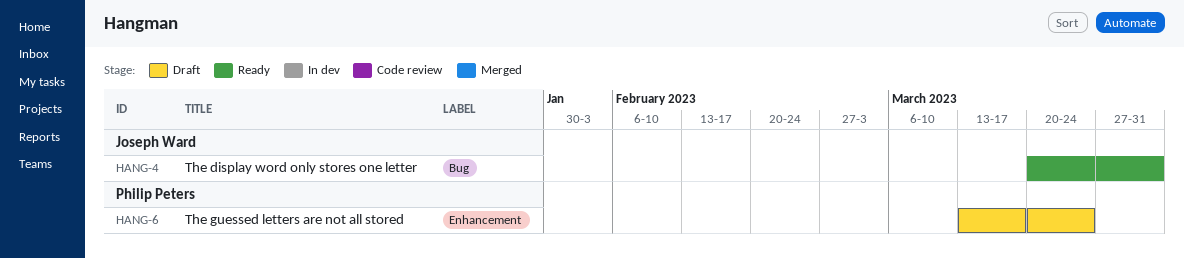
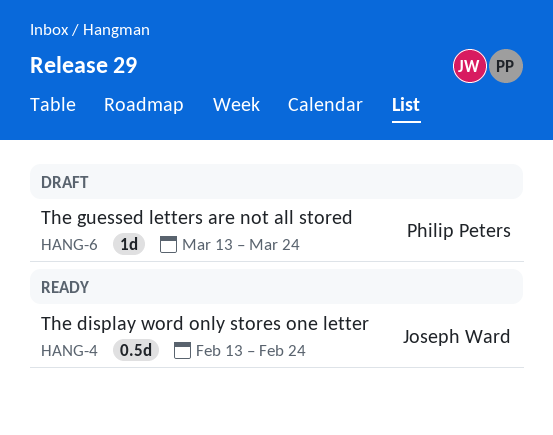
HANG-4, start: Mar 20 -> Feb 13
HANG-4, due: Mar 31 -> Feb 24

